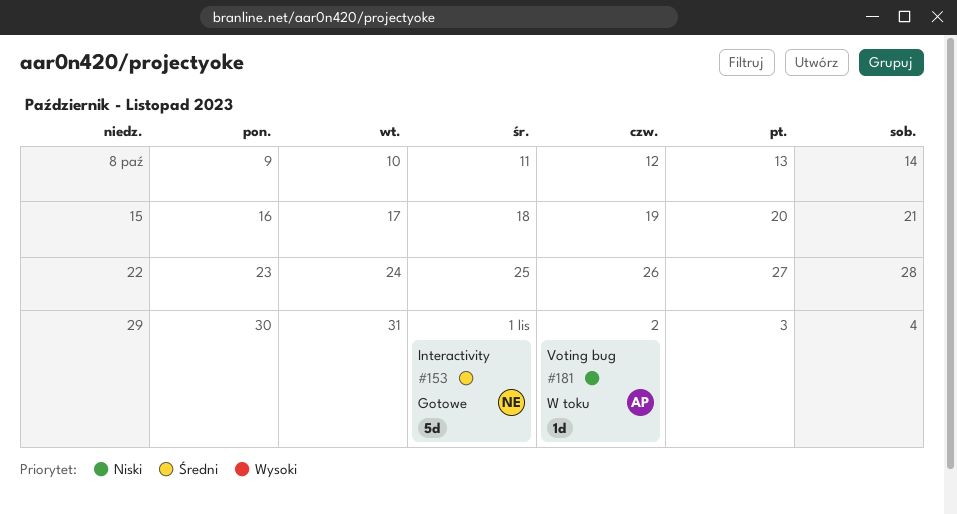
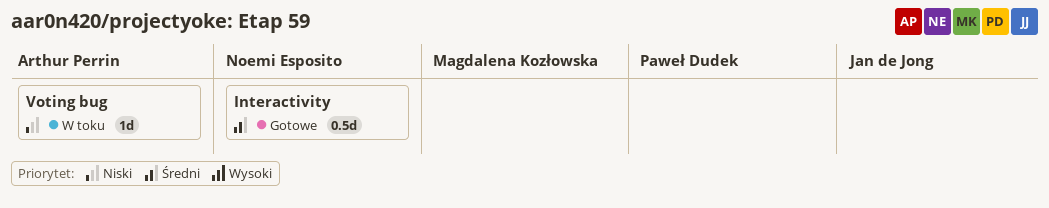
Interactivity, estimate: 5d -> 0.5d

